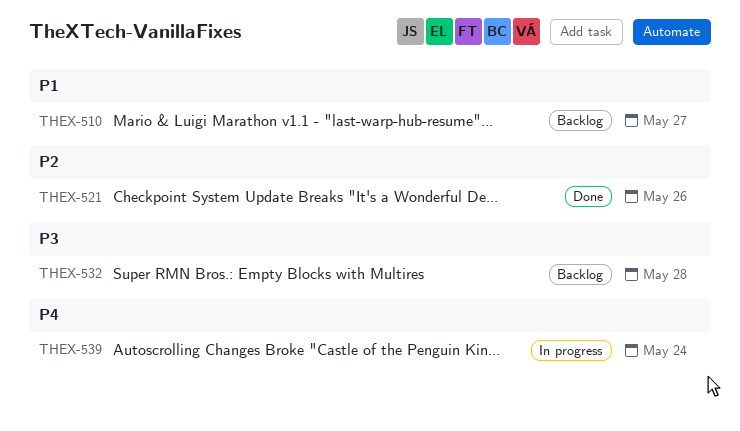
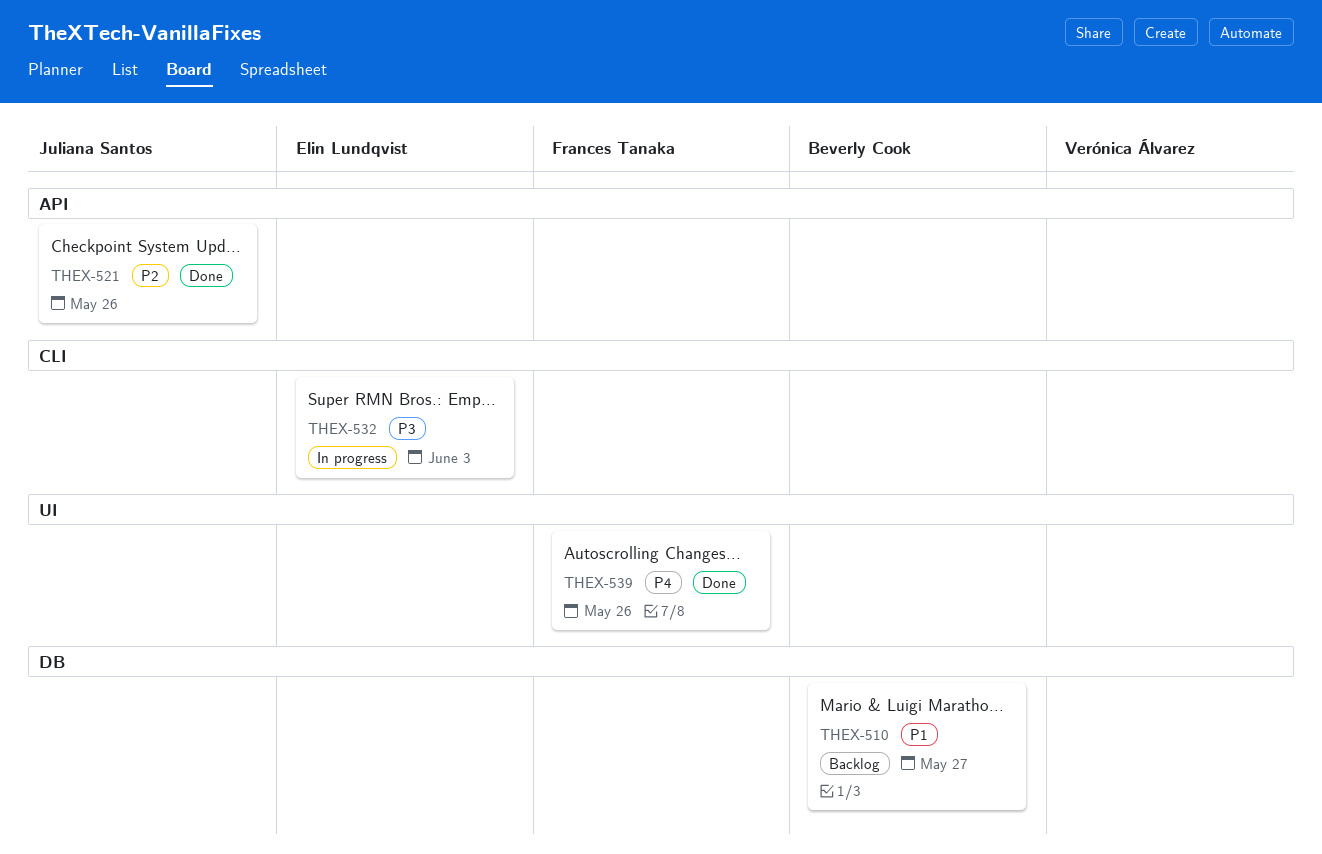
THEX-532, status: Backlog -> In progress
THEX-532, due: May 28 -> Jun 3
THEX-539, status: In progress -> Done
THEX-539, due: May 24 -> May 26

